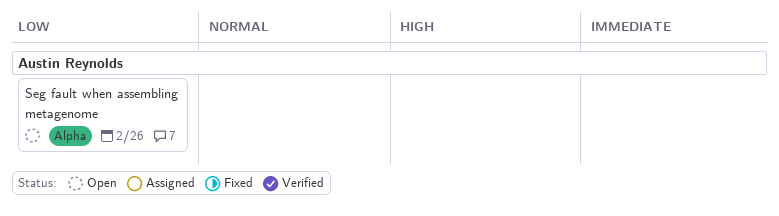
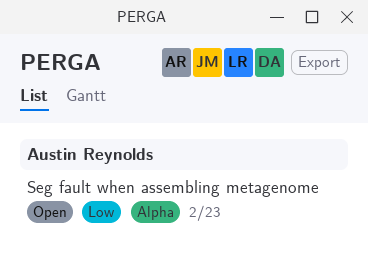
Seg fault when assembling metagenome, due: Feb 26 -> Feb 23

